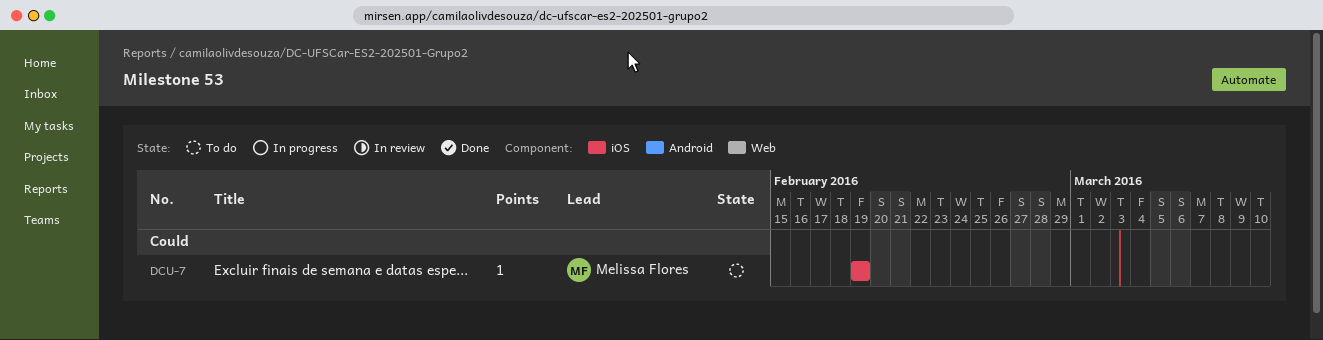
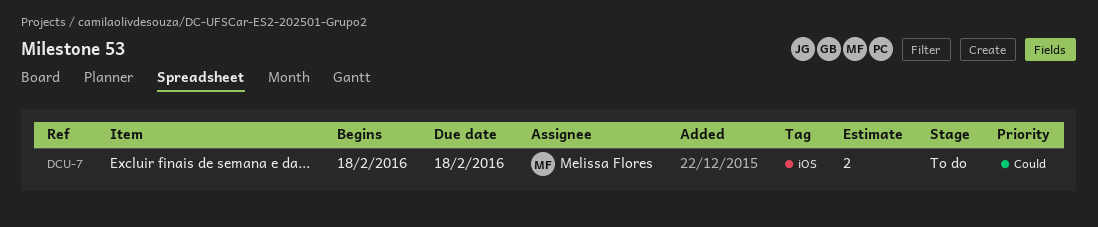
DCU-7, estimate: 1 -> 2
DCU-7, start: Feb 19 -> Feb 18
DCU-7, due: Feb 19 -> Feb 18

